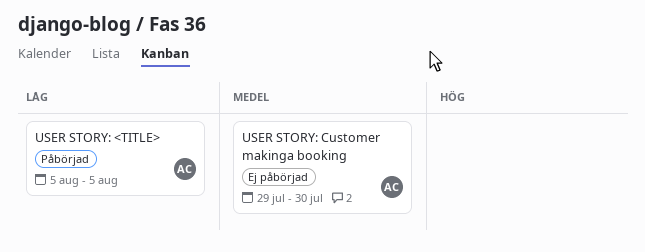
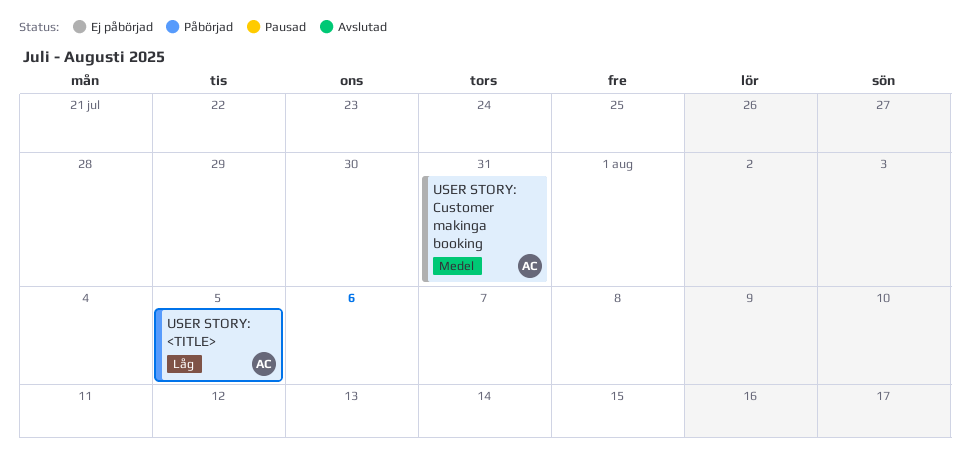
USER STORY: Customer makinga booking, due: Jul 30 -> Jul 31

